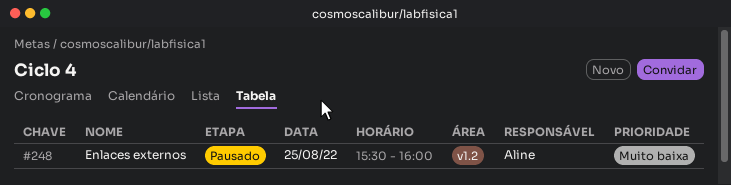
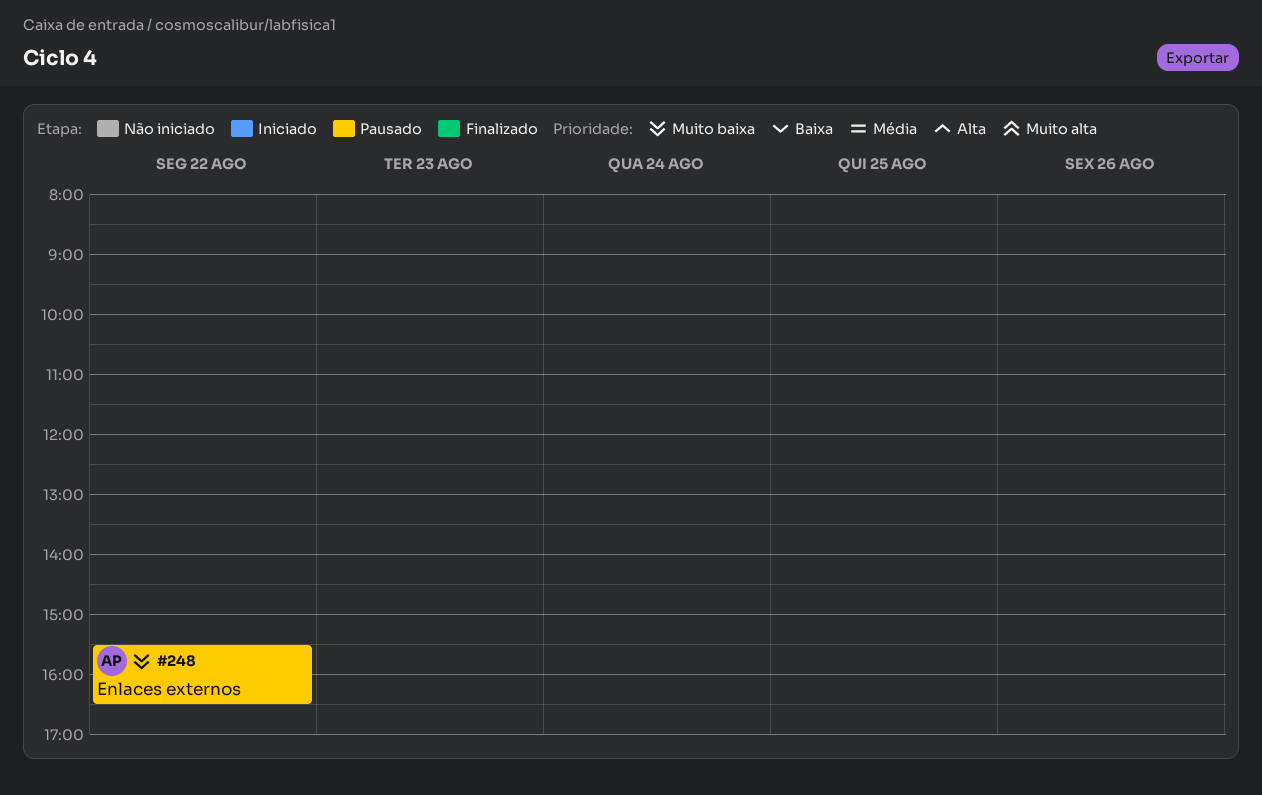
#248, day: Aug 25 -> Aug 22
#248, ends: 16:00 -> 16:30

